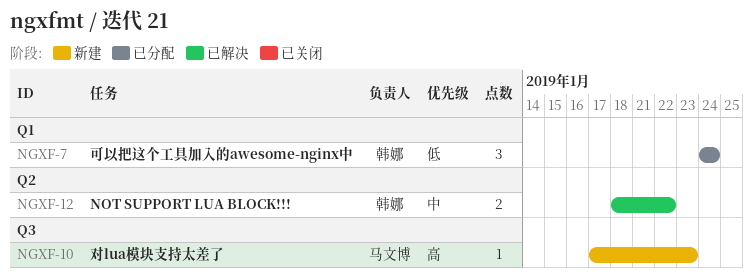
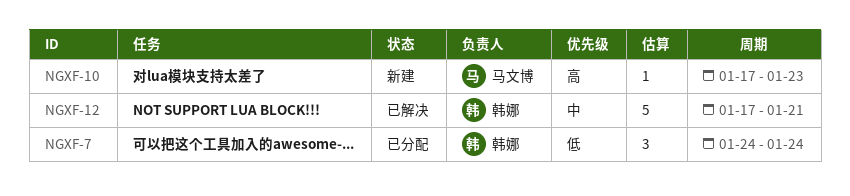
NGXF-12, estimate: 2 -> 5
NGXF-12, start: Jan 18 -> Jan 17
NGXF-12, due: Jan 22 -> Jan 21

